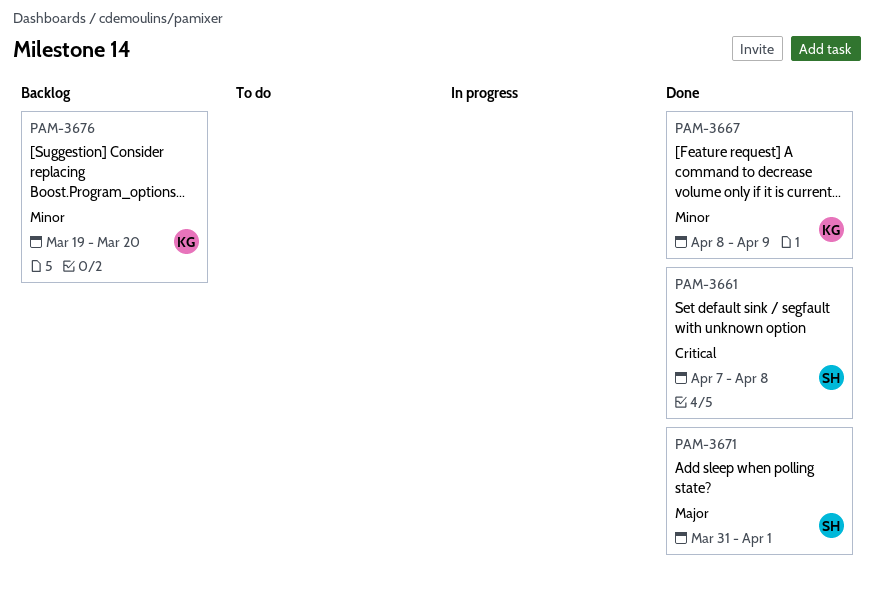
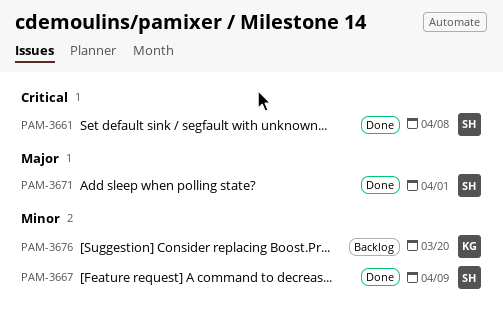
PAM-3667, owner: KG -> SH

